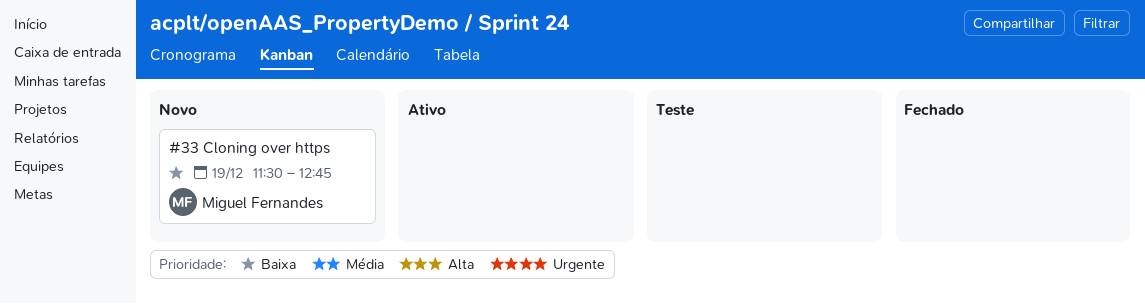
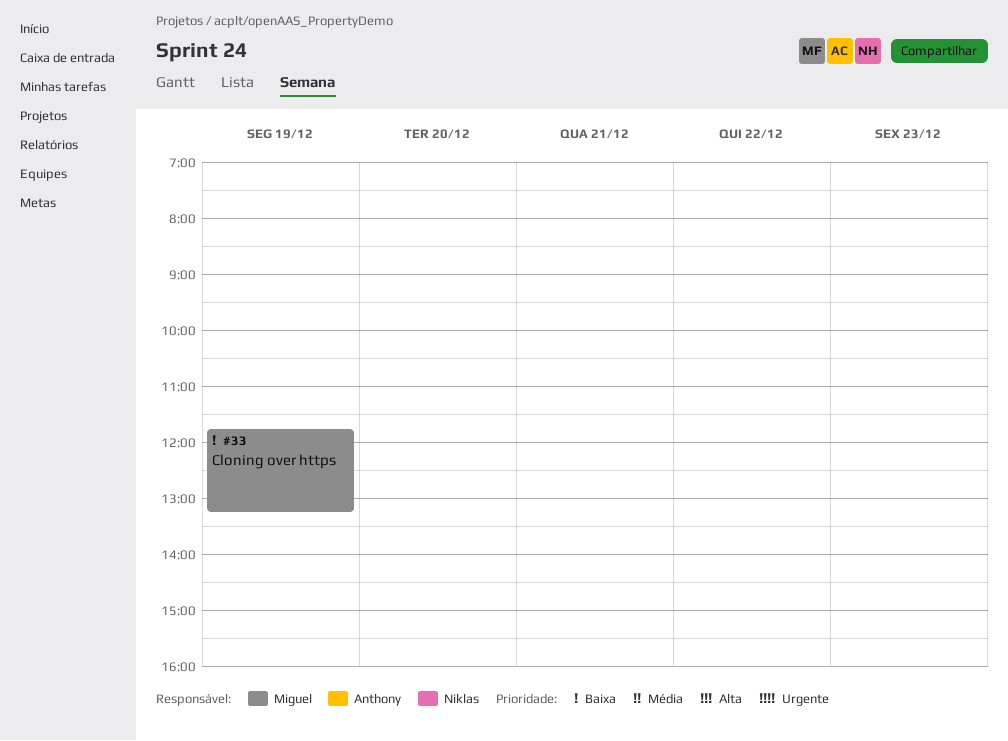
#33, begins: 11:30 -> 11:45
#33, ends: 12:45 -> 13:15

